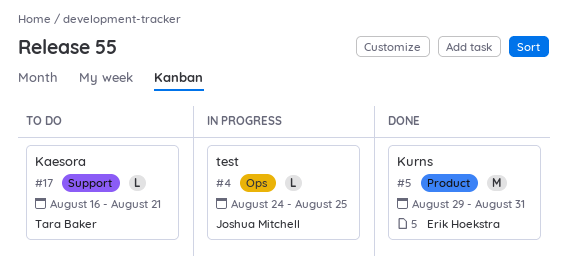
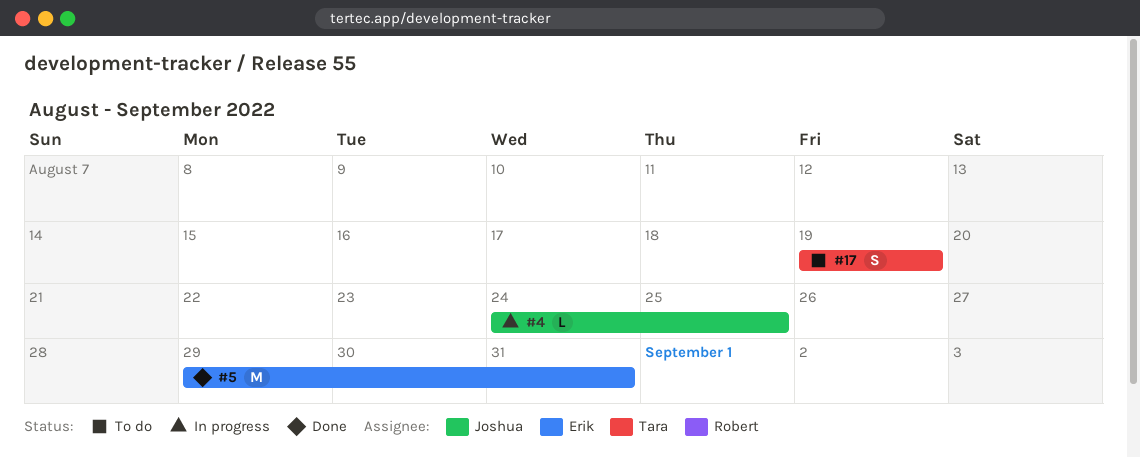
#17, estimate: L -> S
#17, start: Aug 16 -> Aug 19
#17, due: Aug 21 -> Aug 19

